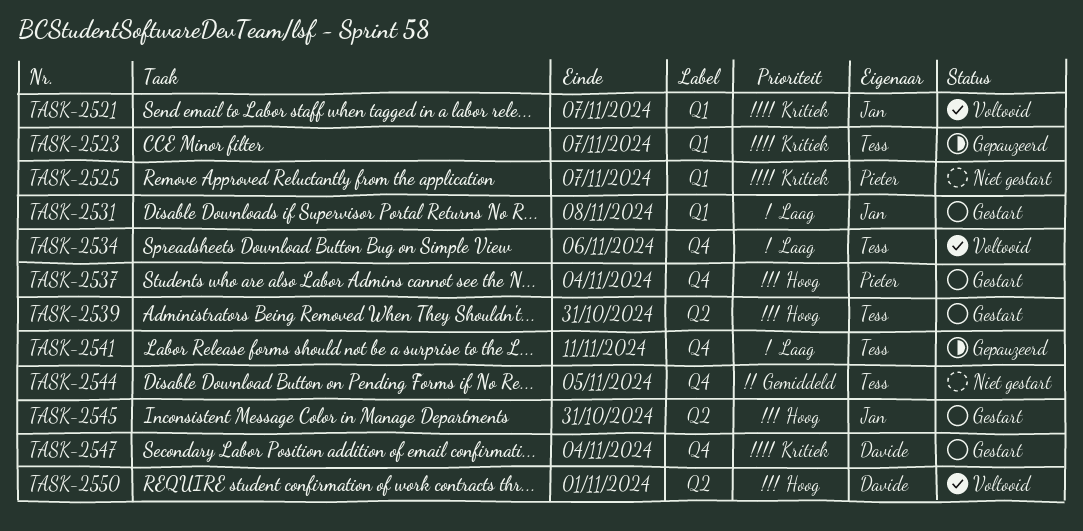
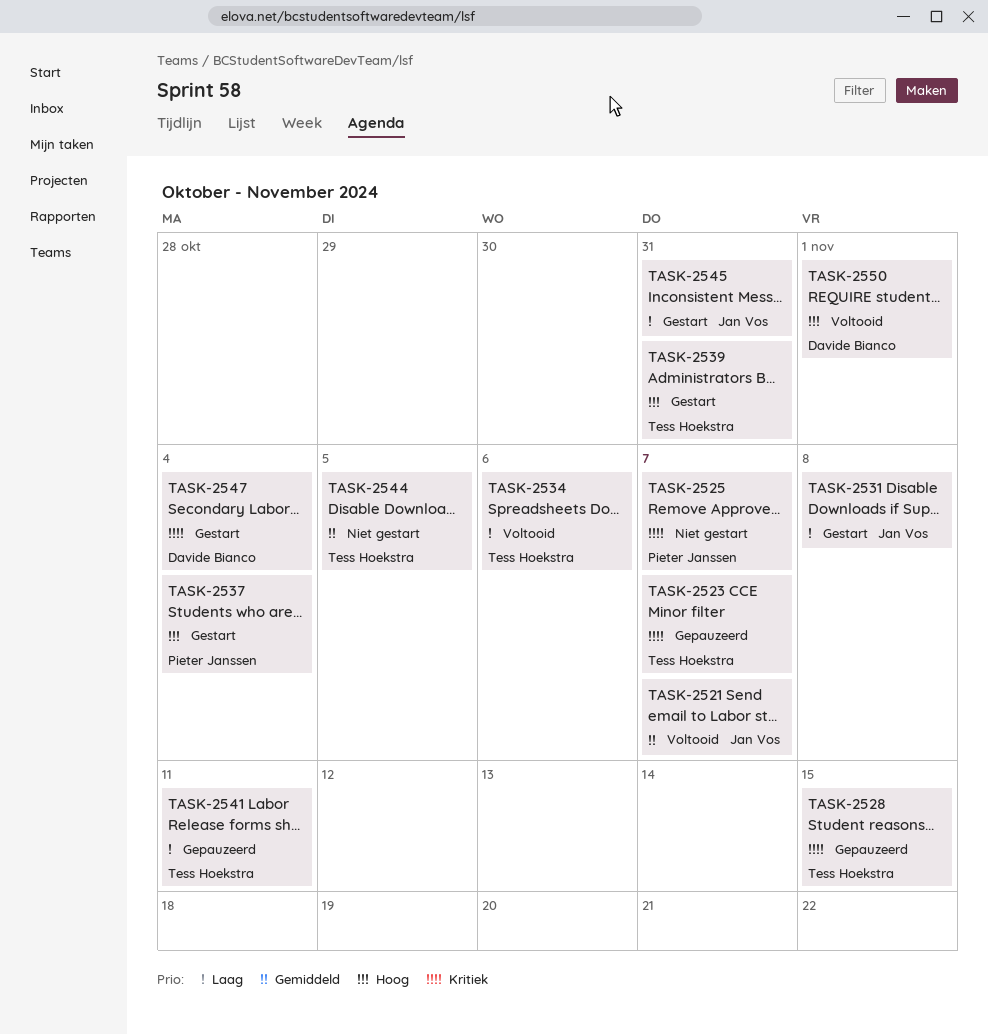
TASK-2521, priority: Kritiek -> Gemiddeld
TASK-2528: none -> present
TASK-2545, priority: Hoog -> Laag

